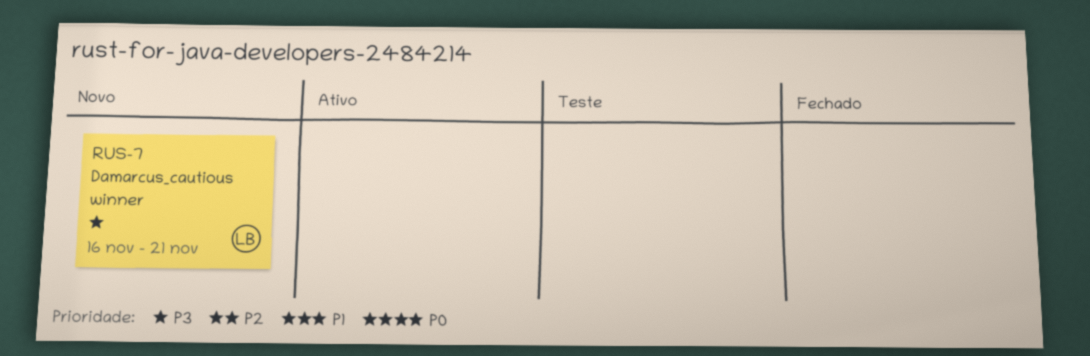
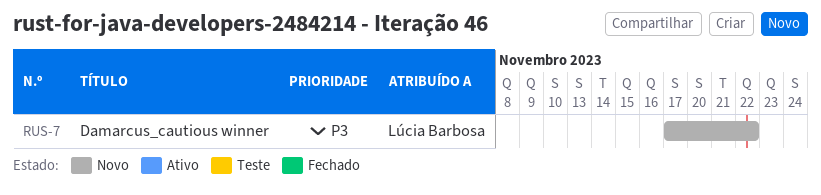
RUS-7, start: Nov 16 -> Nov 17
RUS-7, due: Nov 21 -> Nov 22

